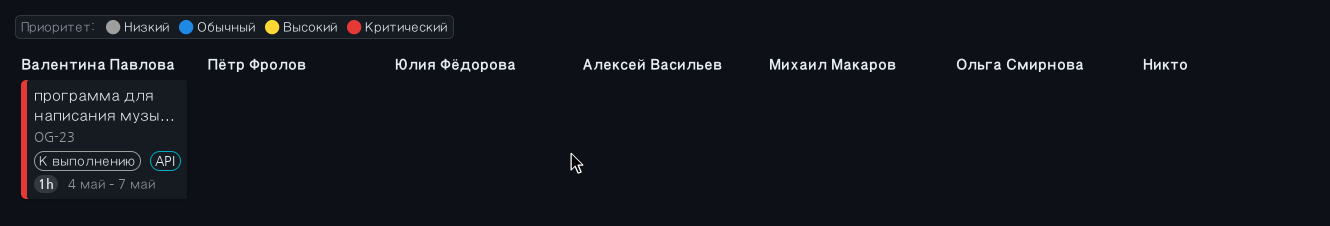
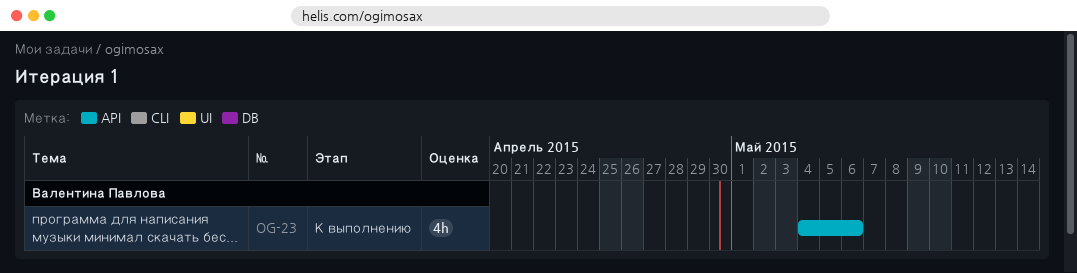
OG-23, estimate: 1h -> 4h
OG-23, due: May 7 -> May 6

